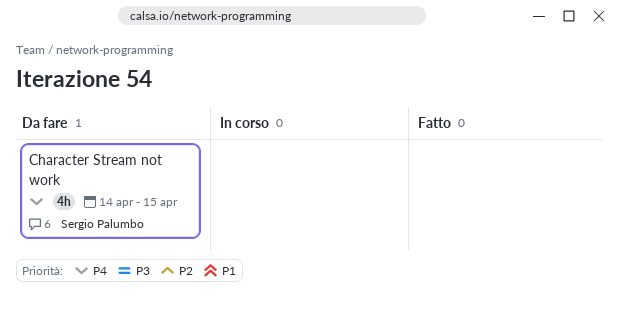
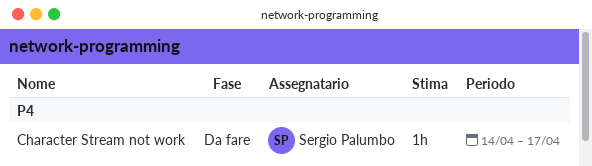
Character Stream not work, estimate: 4h -> 1h
Character Stream not work, due: Apr 15 -> Apr 17

